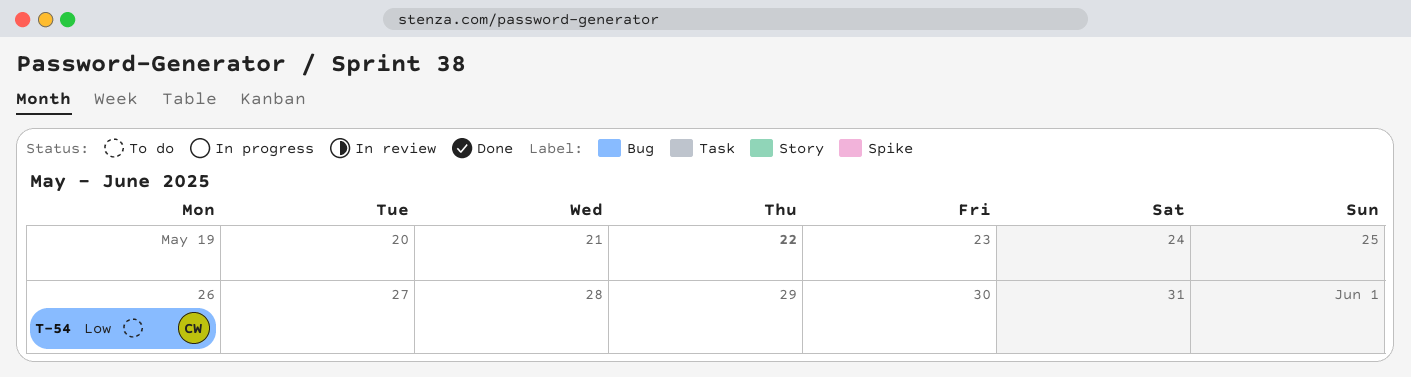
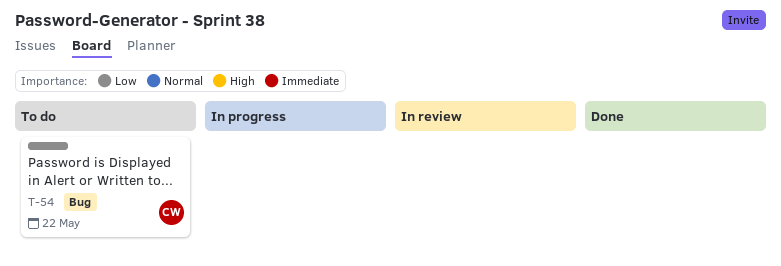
T-54, due: May 26 -> May 22

